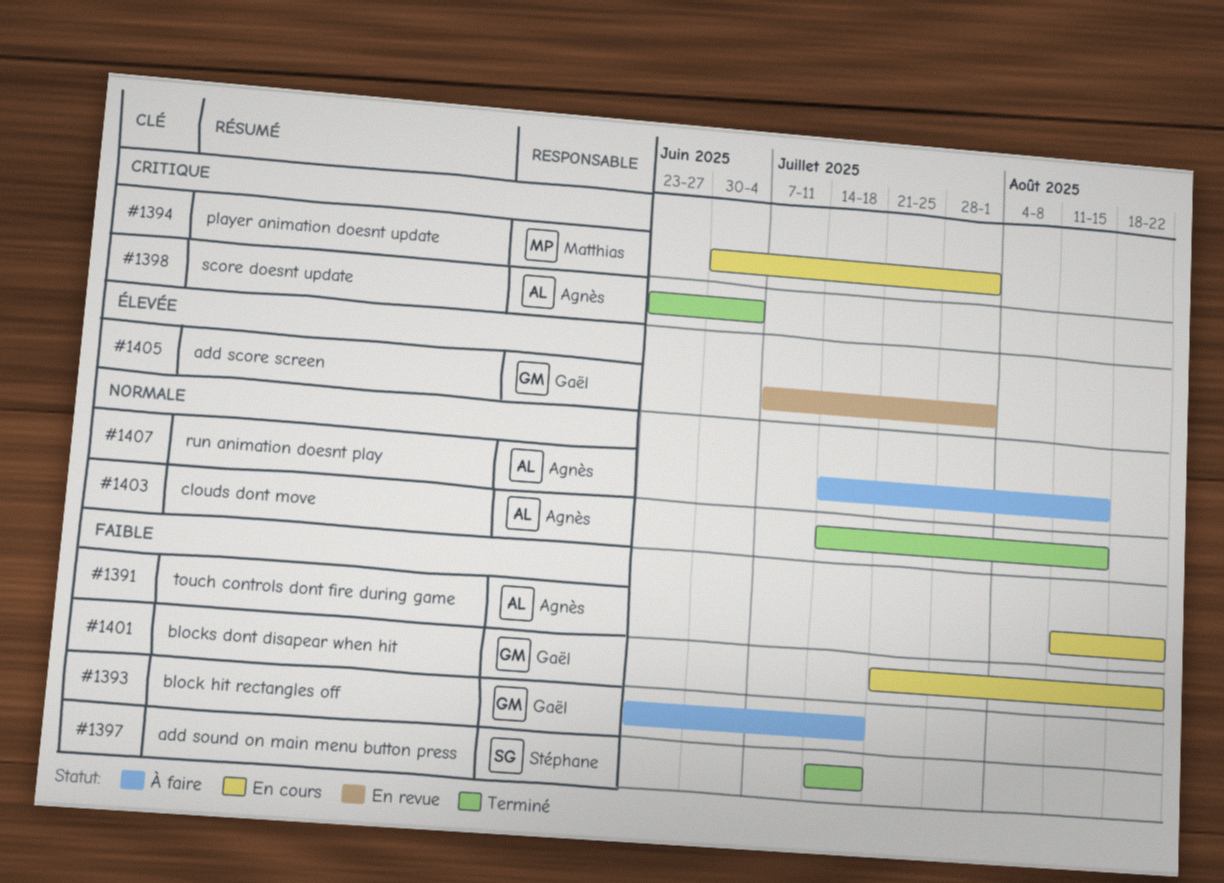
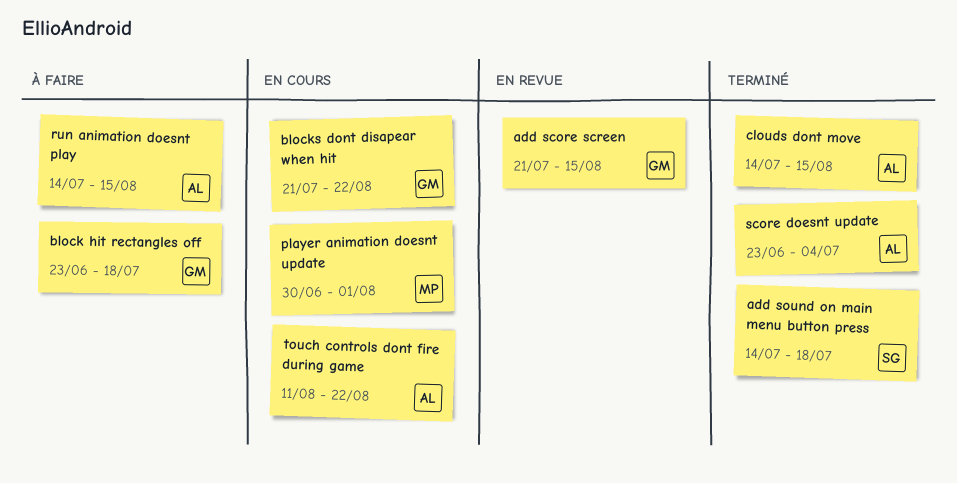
add score screen, start: Jul 7 -> Jul 21
add score screen, due: Aug 1 -> Aug 15

